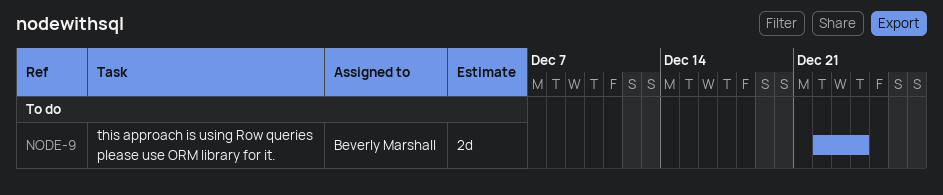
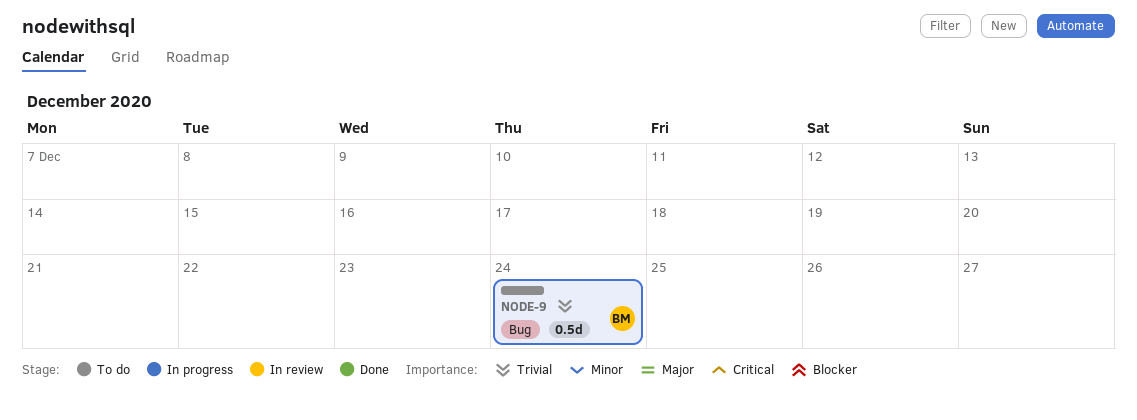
NODE-9, estimate: 2d -> 0.5d

